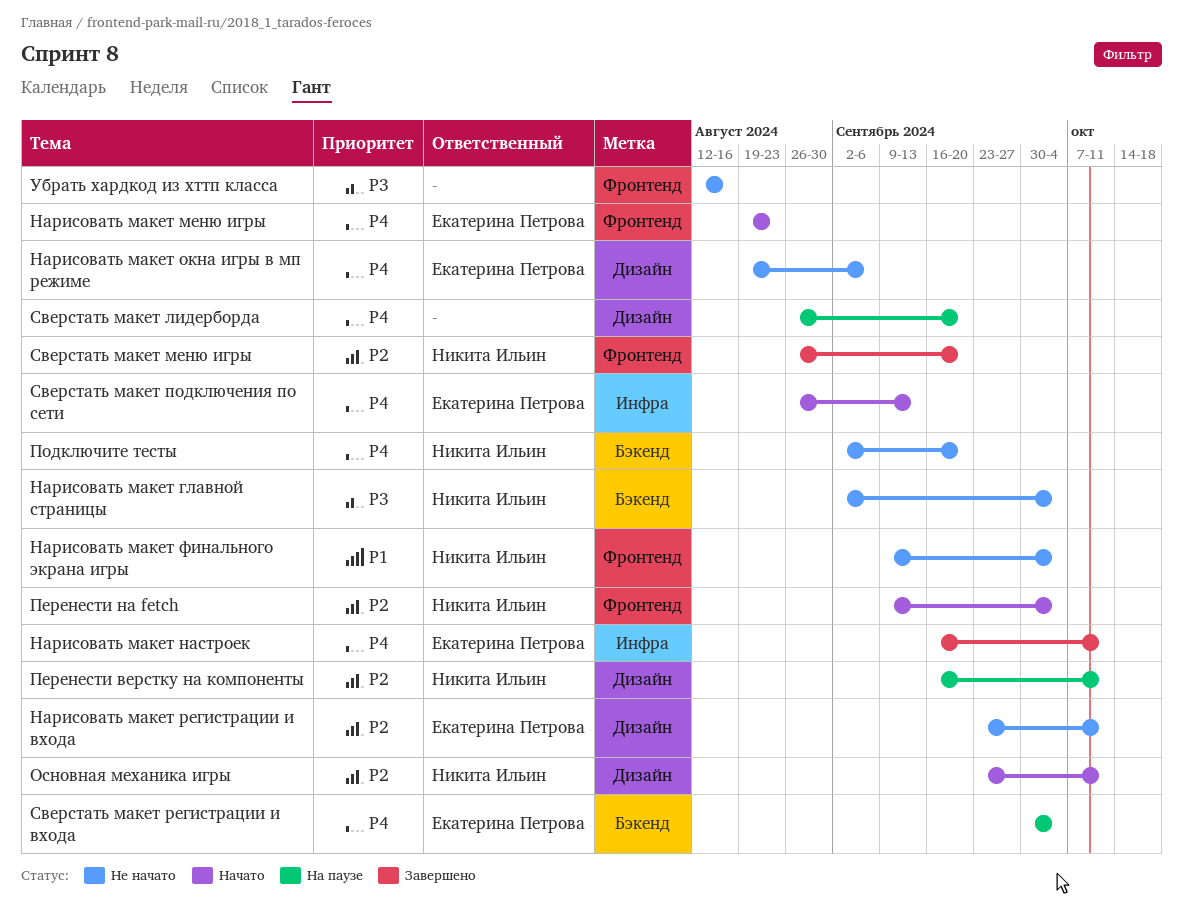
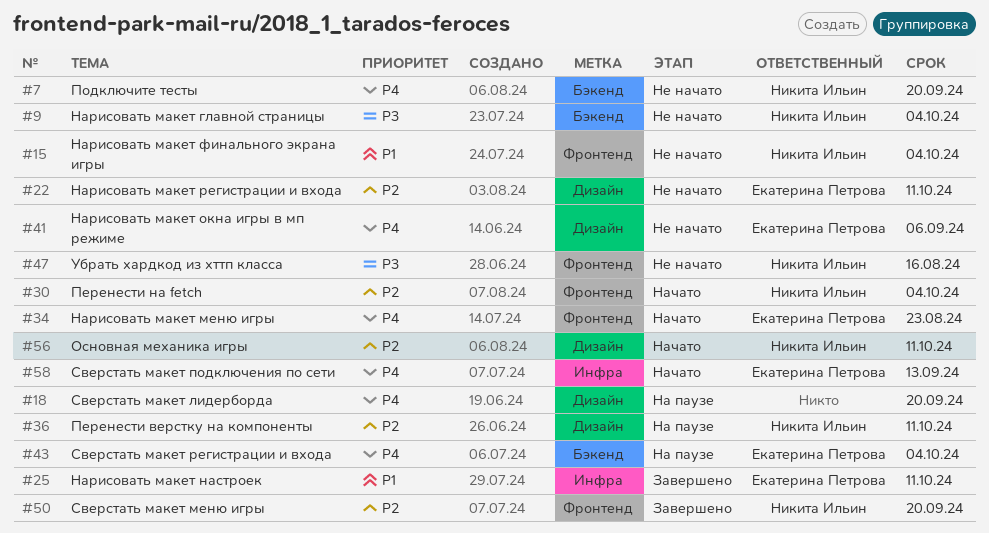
Нарисовать макет настроек, priority: P4 -> P1
Убрать хардкод из хттп класса, owner: none -> Никита Ильин

